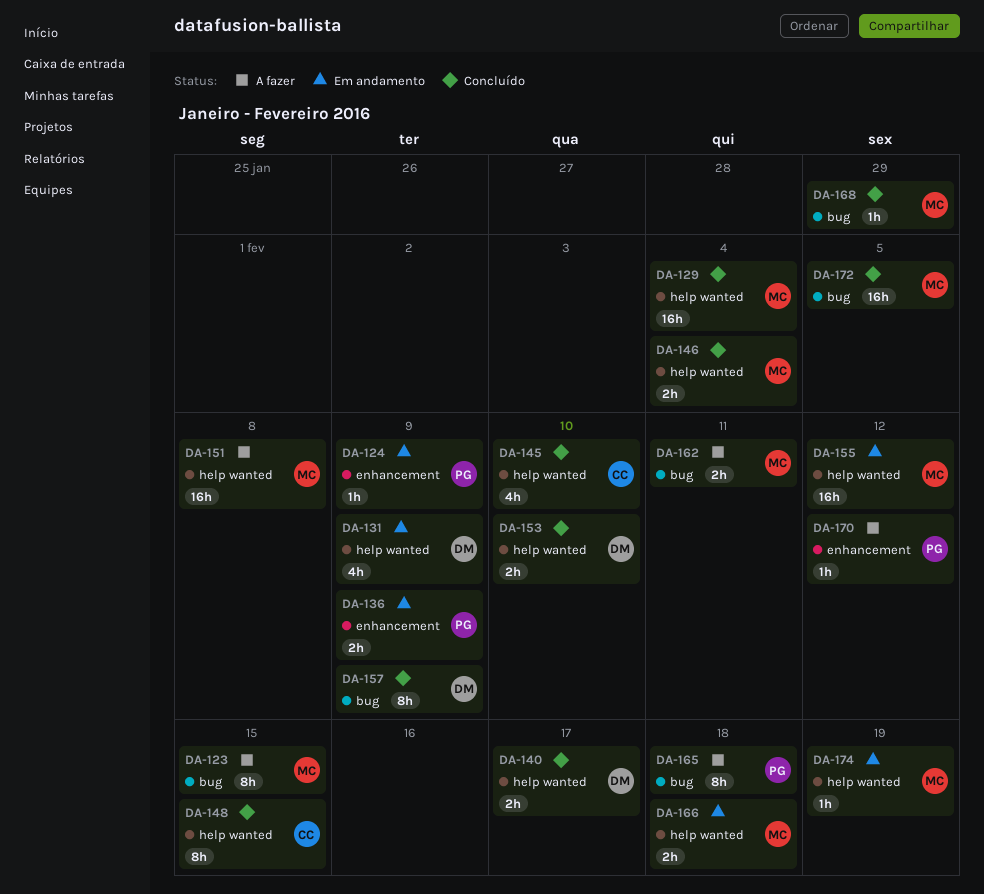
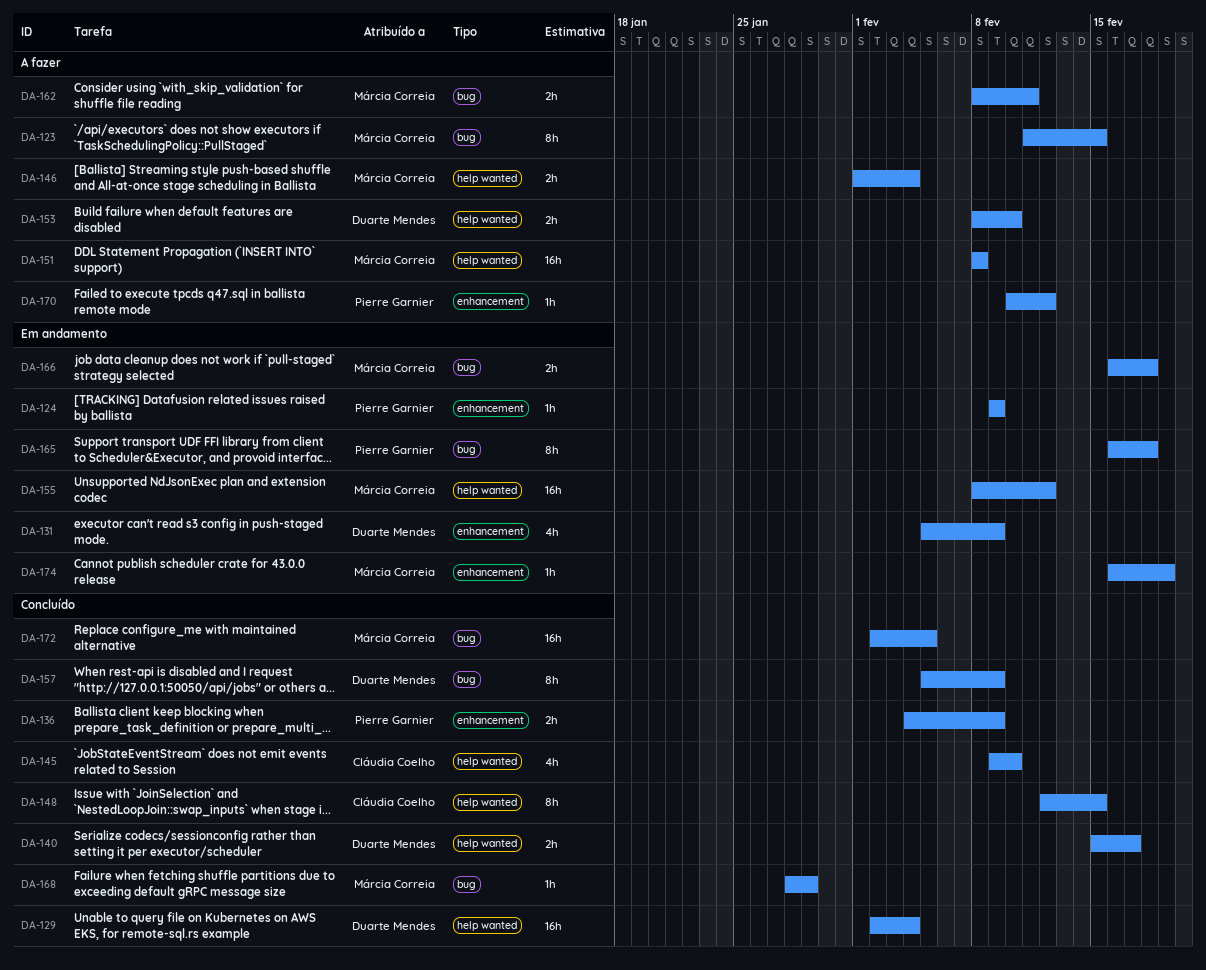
DA-129, owner: Márcia Correia -> Duarte Mendes
DA-131, label: help wanted -> enhancement
DA-136, status: Em andamento -> Concluído
DA-146, status: Concluído -> A fazer
DA-153, status: Concluído -> A fazer
DA-165, status: A fazer -> Em andamento
DA-166, label: help wanted -> bug
DA-174, label: help wanted -> enhancement

